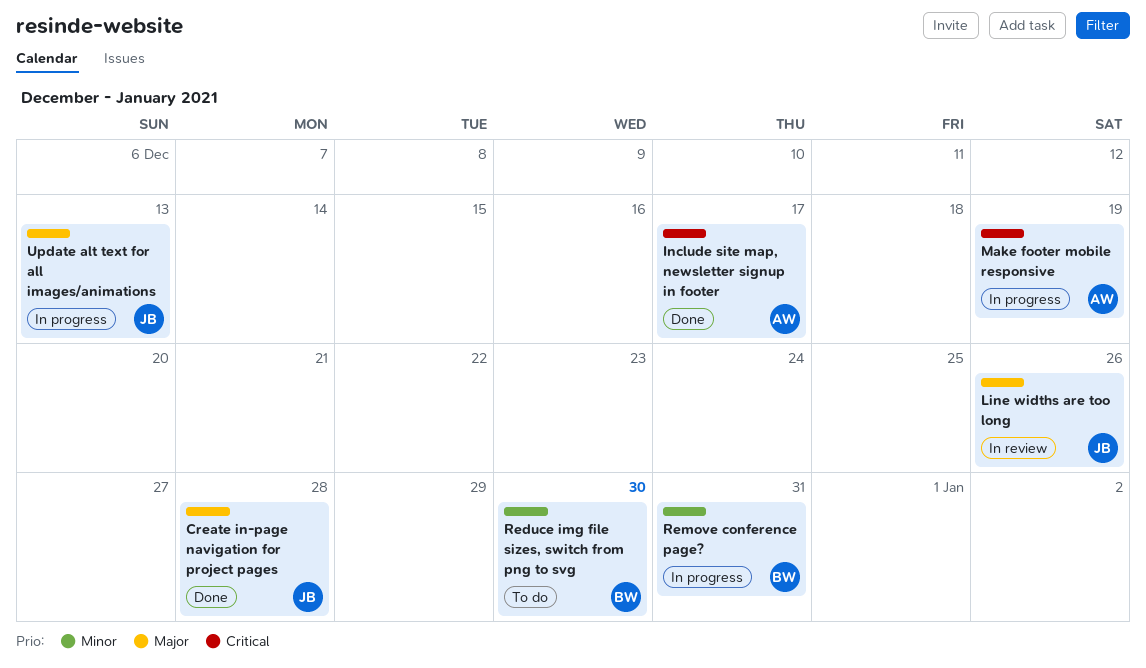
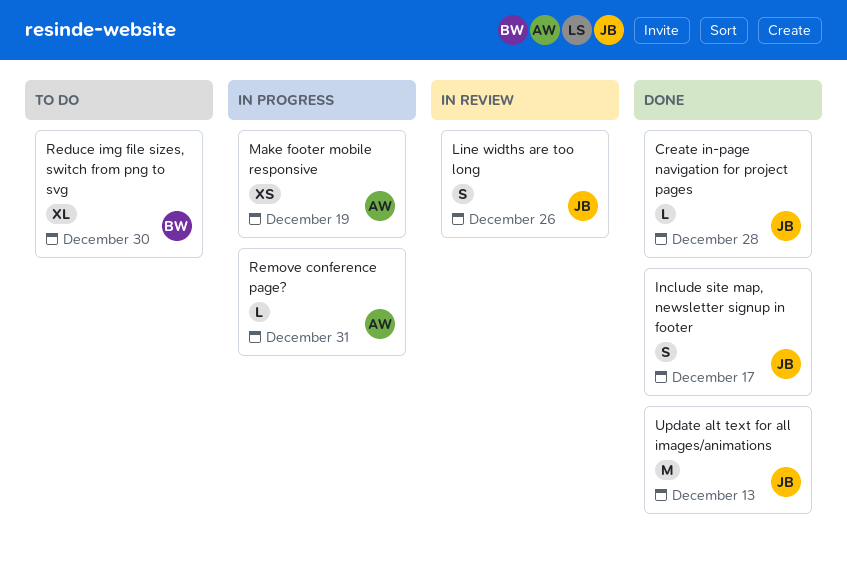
Include site map, newsletter signup in footer, owner: AW -> JB
Remove conference page?, owner: BW -> AW
Update alt text for all images/animations, status: In progress -> Done

